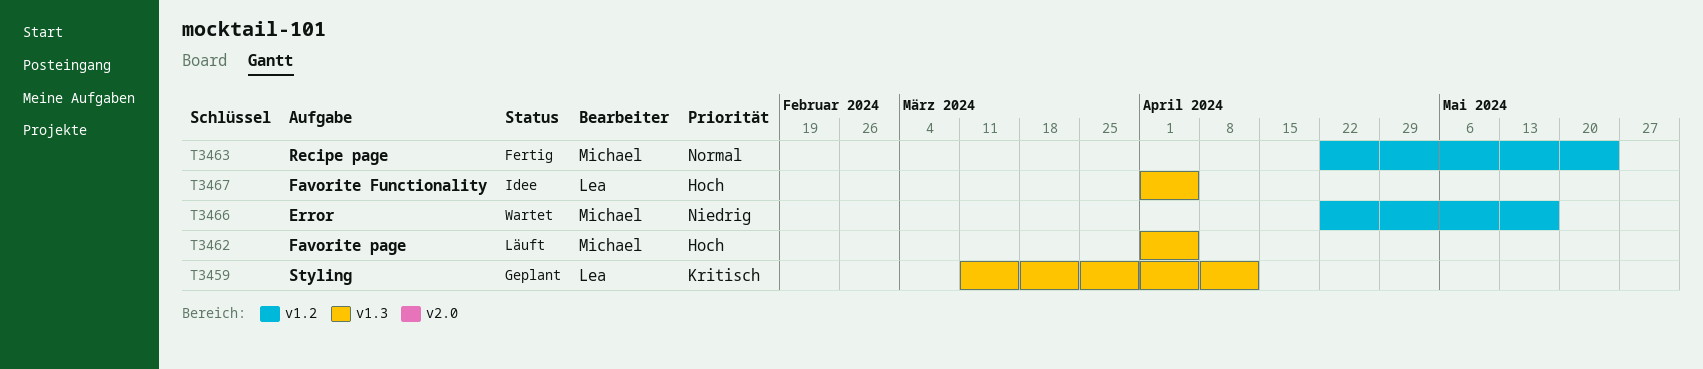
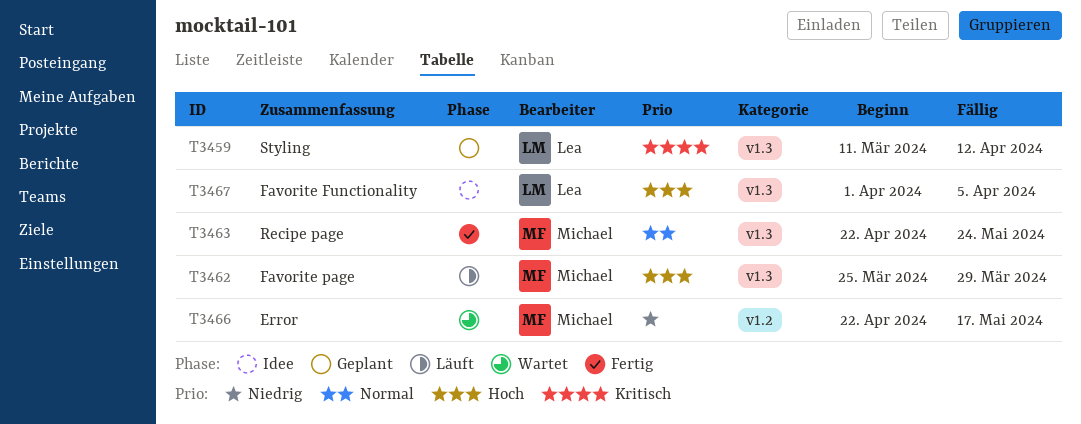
T3462, start: Apr 1 -> Mar 25
T3462, due: Apr 5 -> Mar 29
T3463, label: v1.2 -> v1.3

